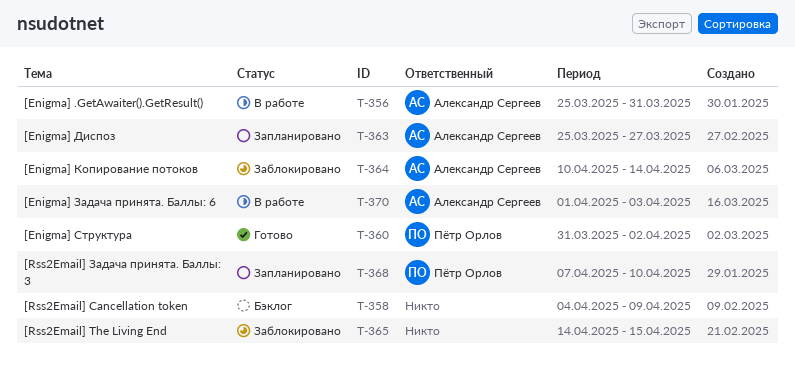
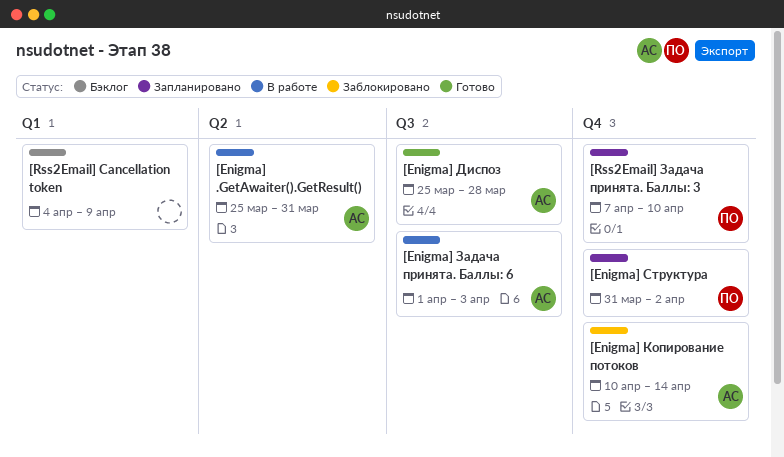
[Enigma] Диспоз, status: Запланировано -> Готово
[Enigma] Диспоз, due: Mar 27 -> Mar 28
[Enigma] Структура, status: Готово -> Запланировано
[Rss2Email] The Living End: present -> none

